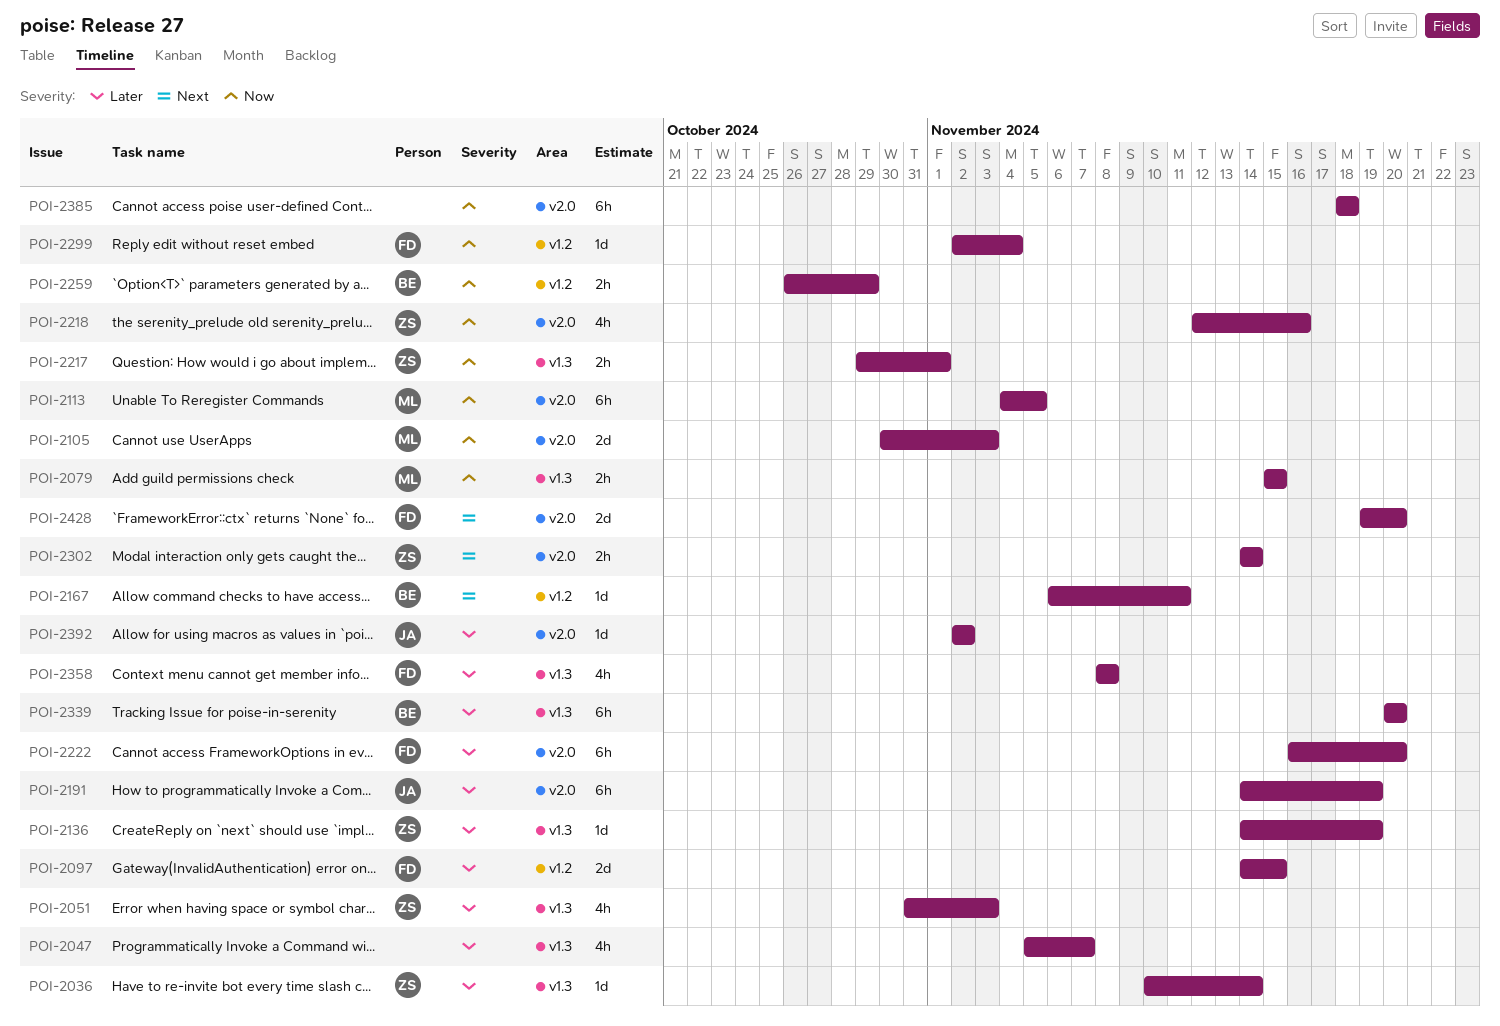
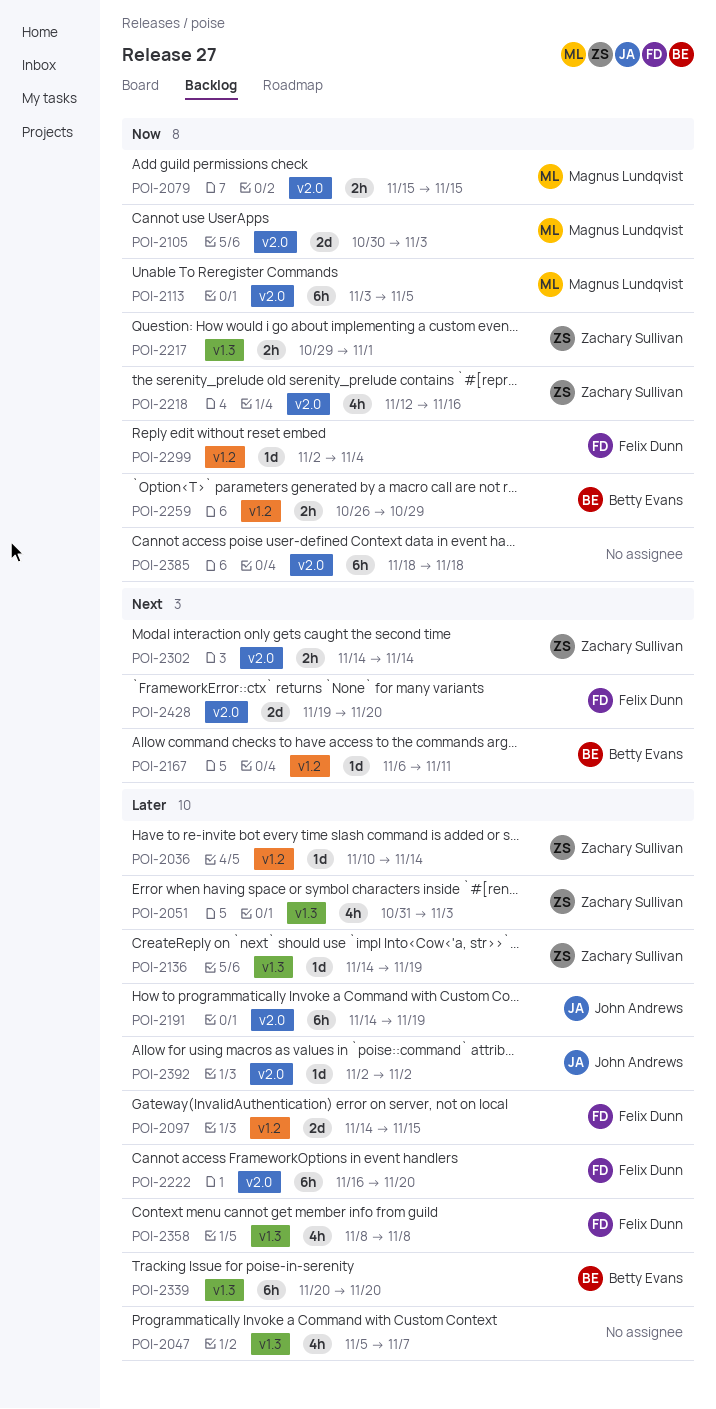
POI-2036, label: v1.3 -> v1.2
POI-2079, label: v1.3 -> v2.0
POI-2113, start: Nov 4 -> Nov 3

